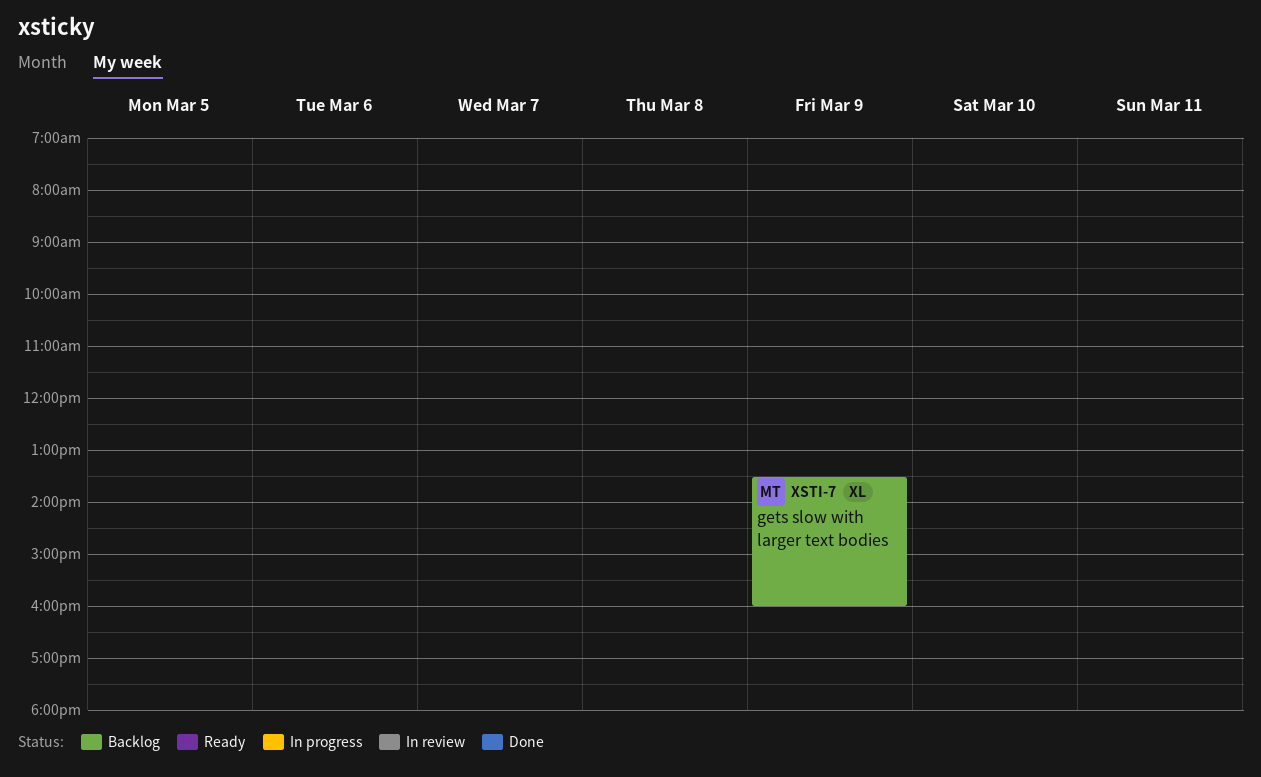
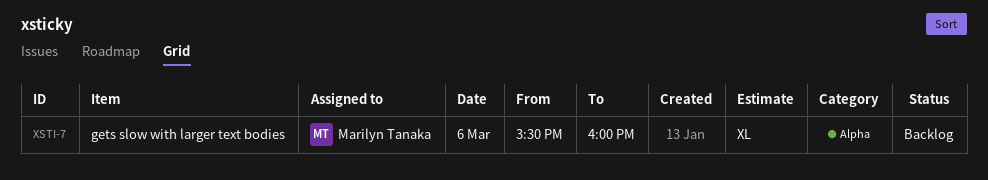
XSTI-7, day: Mar 9 -> Mar 6
XSTI-7, begins: 13:30 -> 15:30

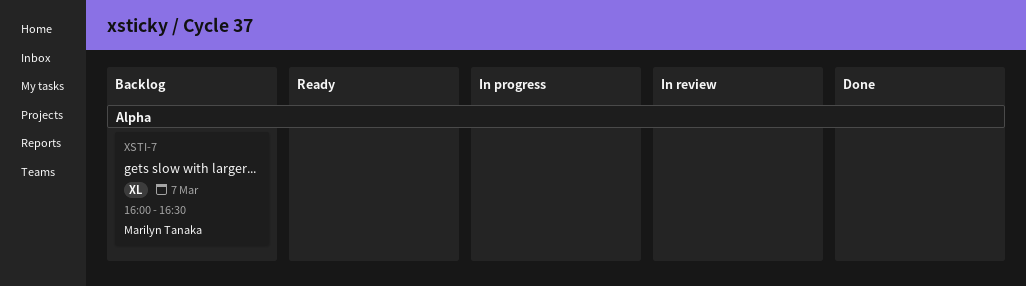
XSTI-7, day: Mar 6 -> Mar 7
XSTI-7, begins: 15:30 -> 16:00
XSTI-7, ends: 16:00 -> 16:30

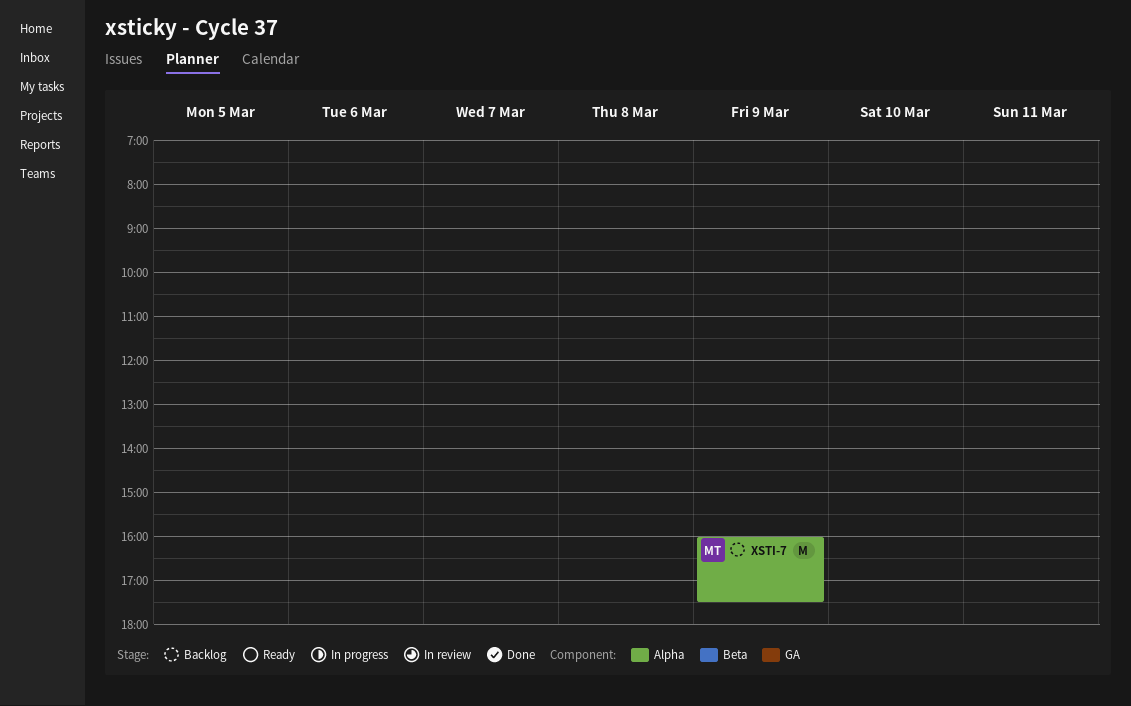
XSTI-7, estimate: XL -> M
XSTI-7, day: Mar 7 -> Mar 9
XSTI-7, ends: 16:30 -> 17:30

